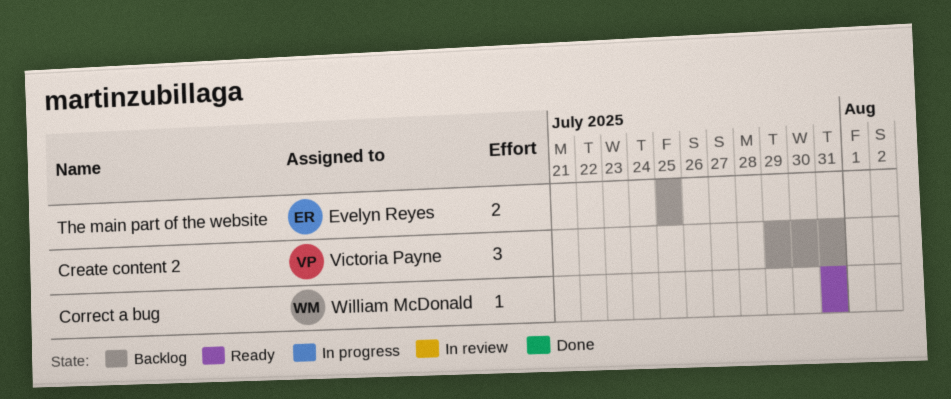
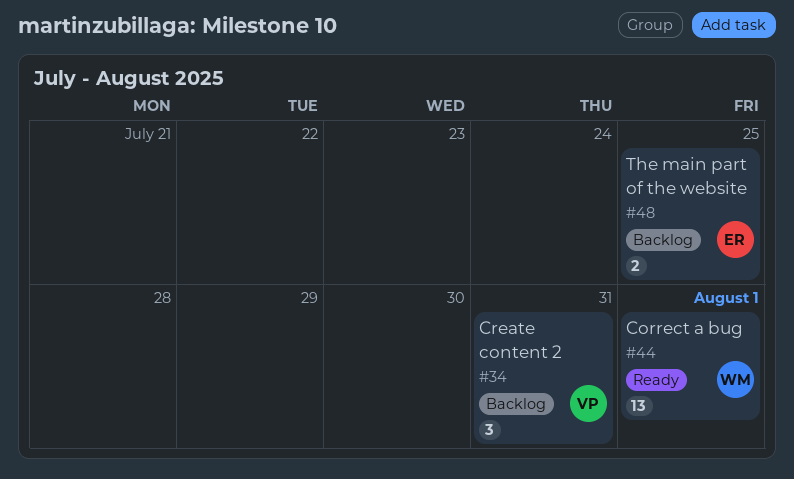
Correct a bug, estimate: 1 -> 13
Correct a bug, due: Jul 31 -> Aug 1

